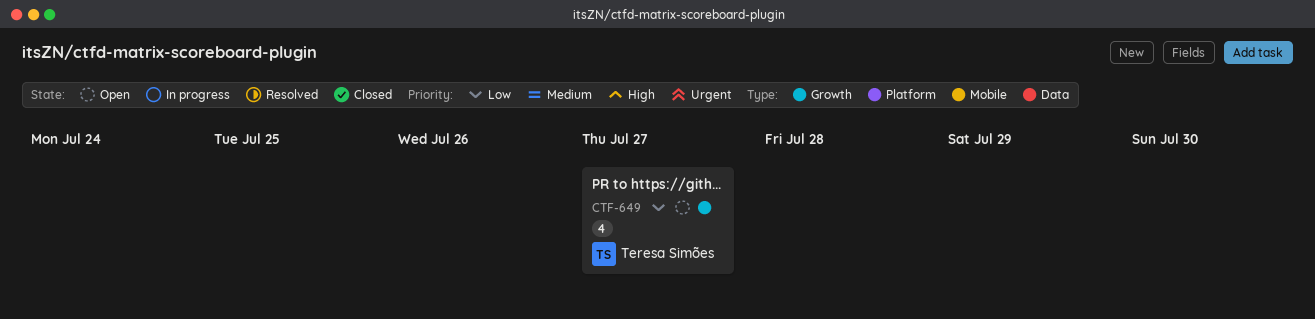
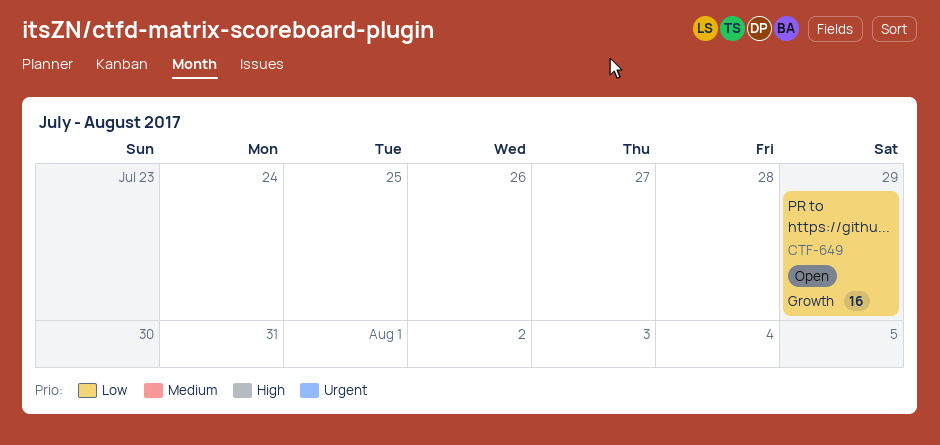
CTF-649, estimate: 4 -> 16
CTF-649, due: Jul 27 -> Jul 29

